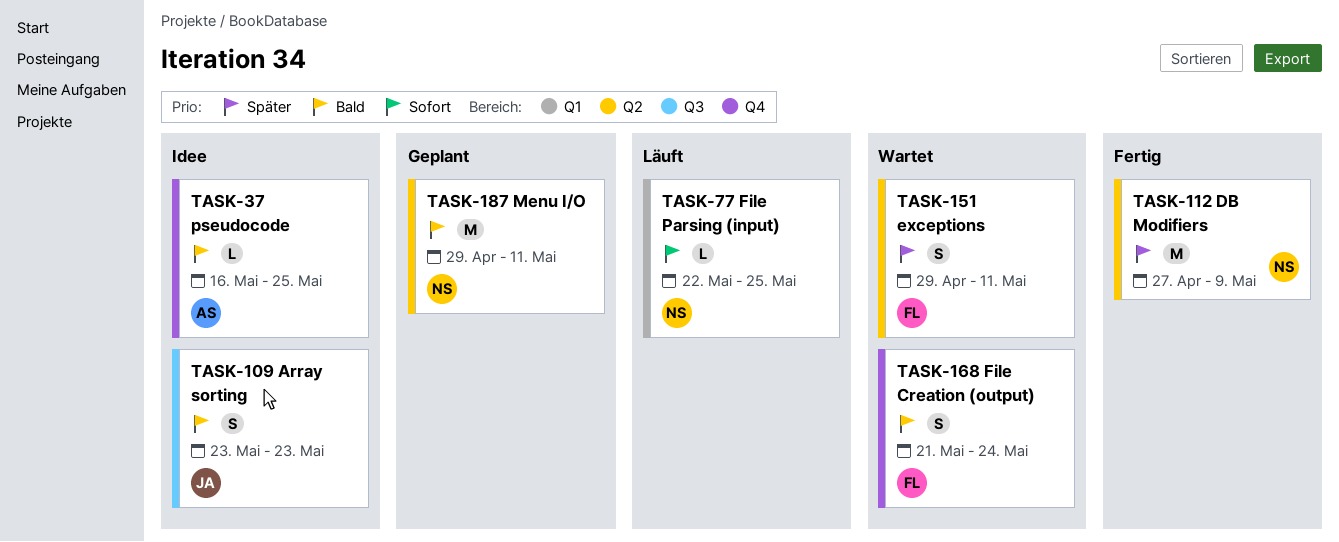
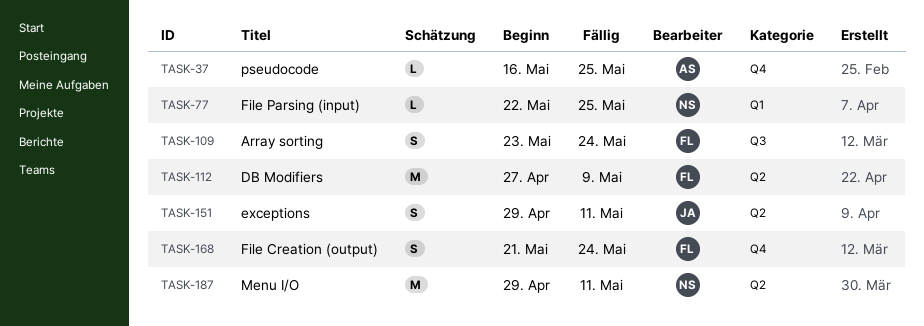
TASK-109, owner: JA -> FL
TASK-109, due: May 23 -> May 24
TASK-112, owner: NS -> FL
TASK-151, owner: FL -> JA

